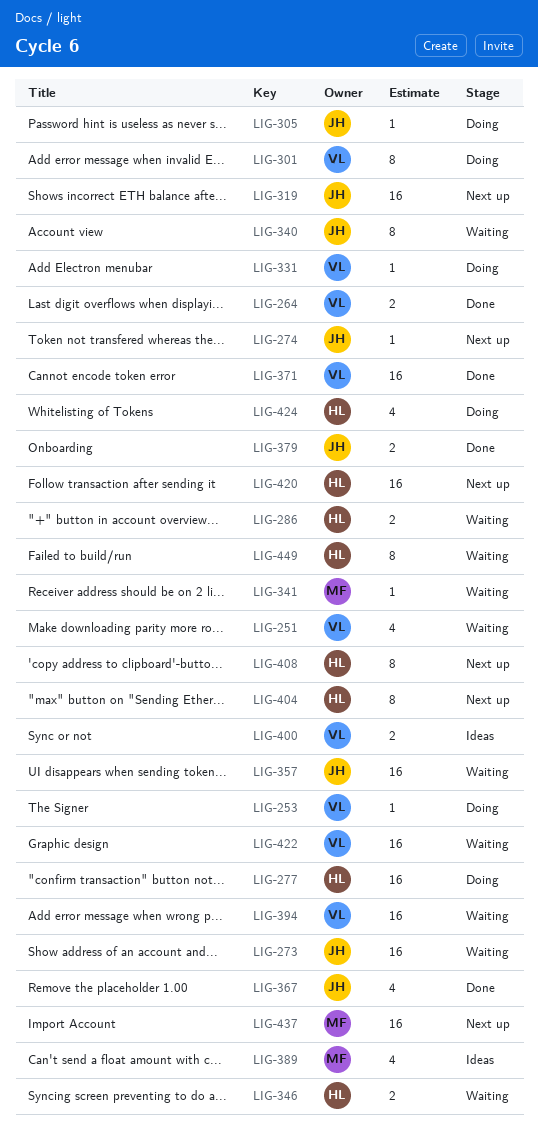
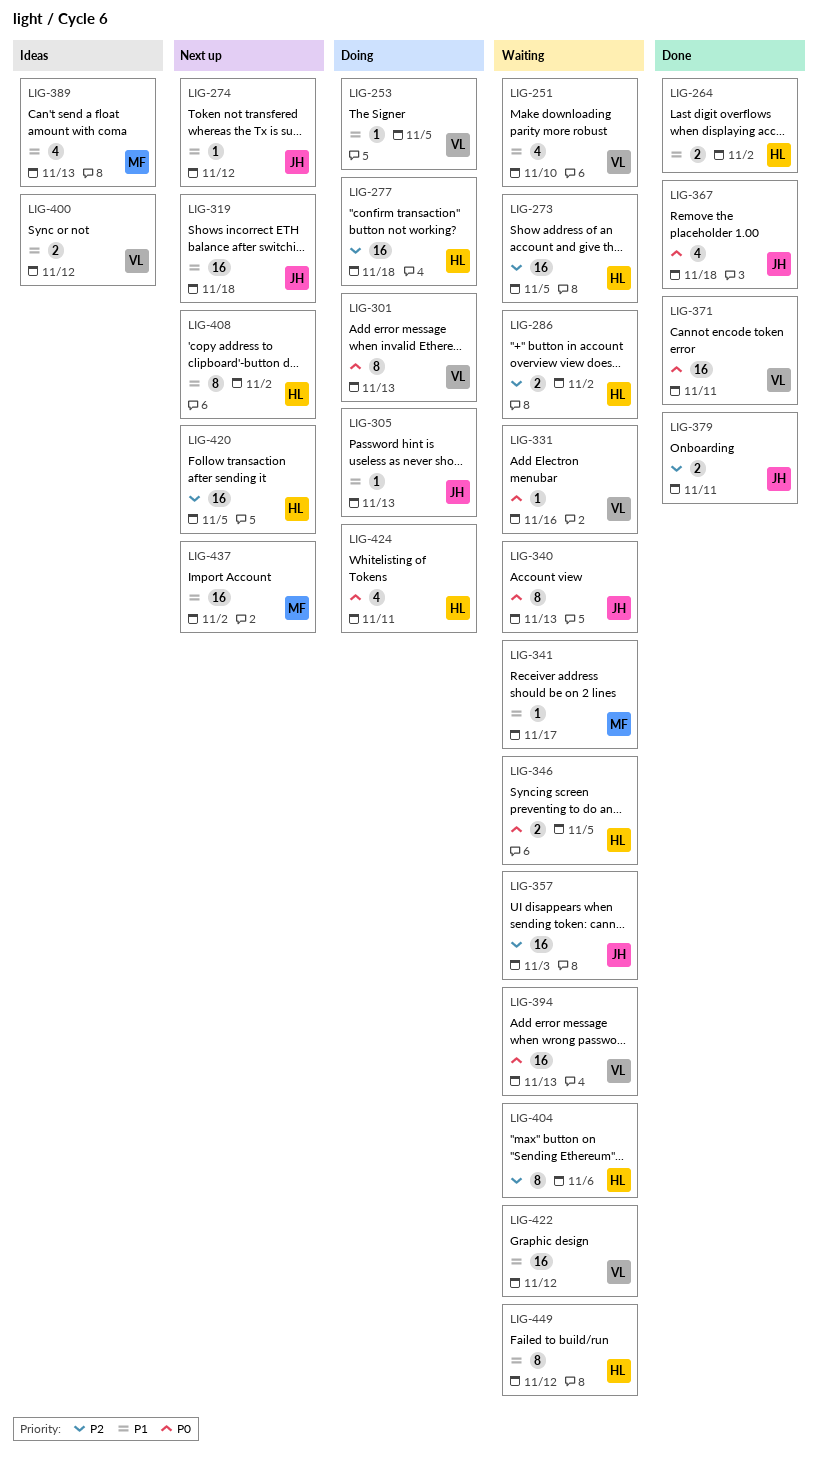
LIG-264, owner: VL -> HL
LIG-273, owner: JH -> HL
LIG-331, status: Doing -> Waiting
LIG-404, status: Next up -> Waiting

